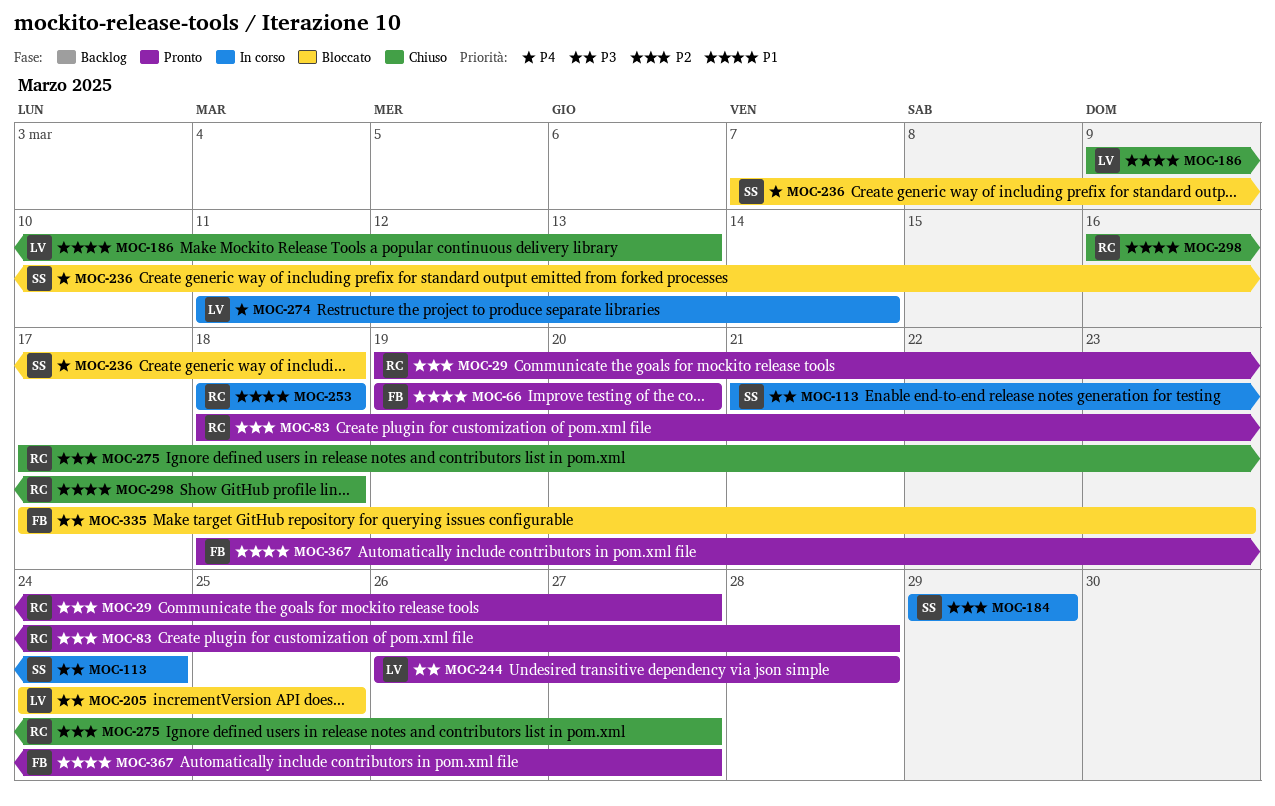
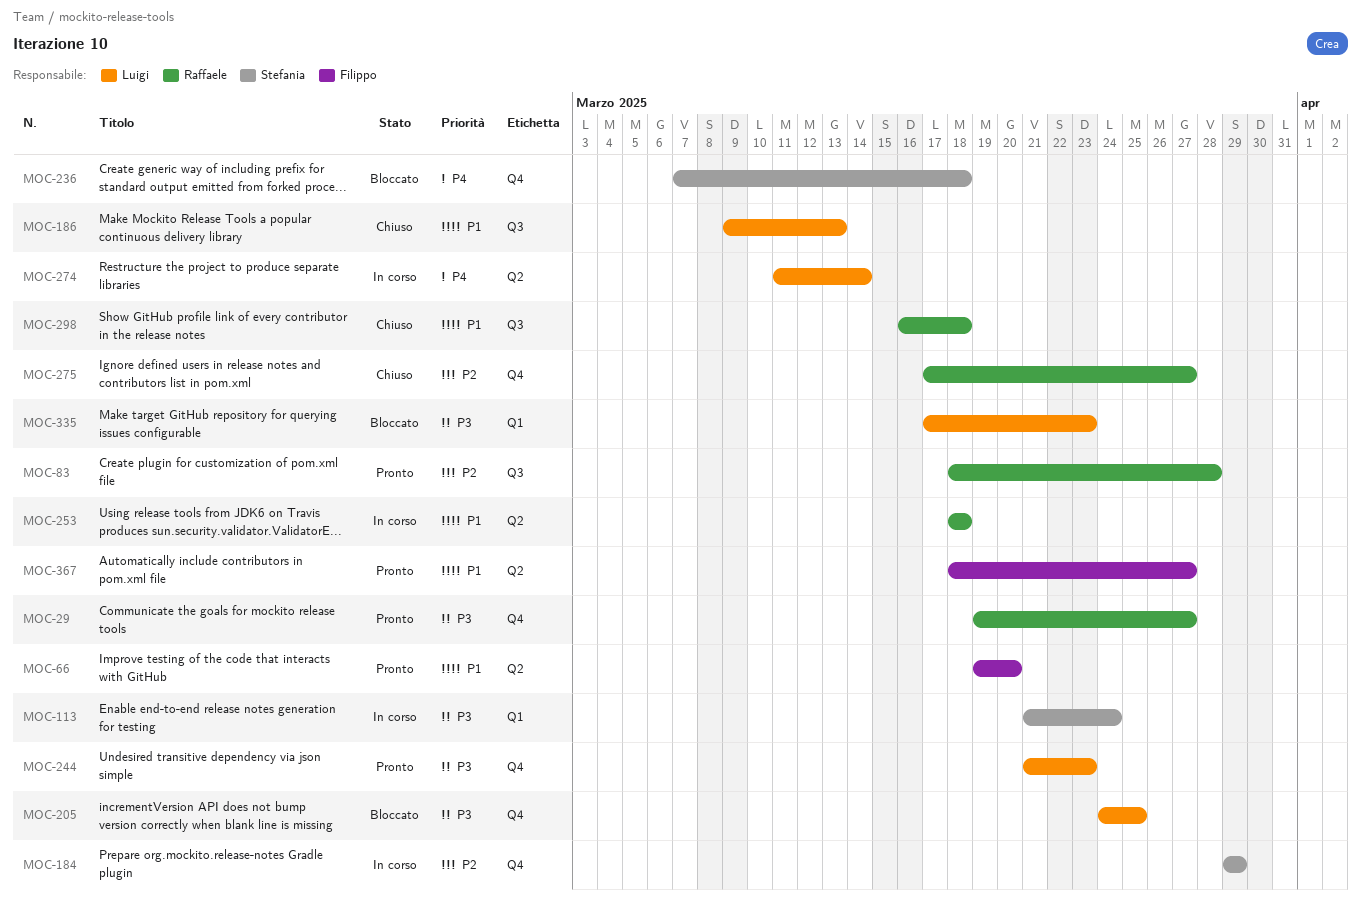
MOC-29, priority: P2 -> P3
MOC-244, start: Mar 26 -> Mar 21
MOC-244, due: Mar 28 -> Mar 23
MOC-335, owner: Filippo -> Luigi

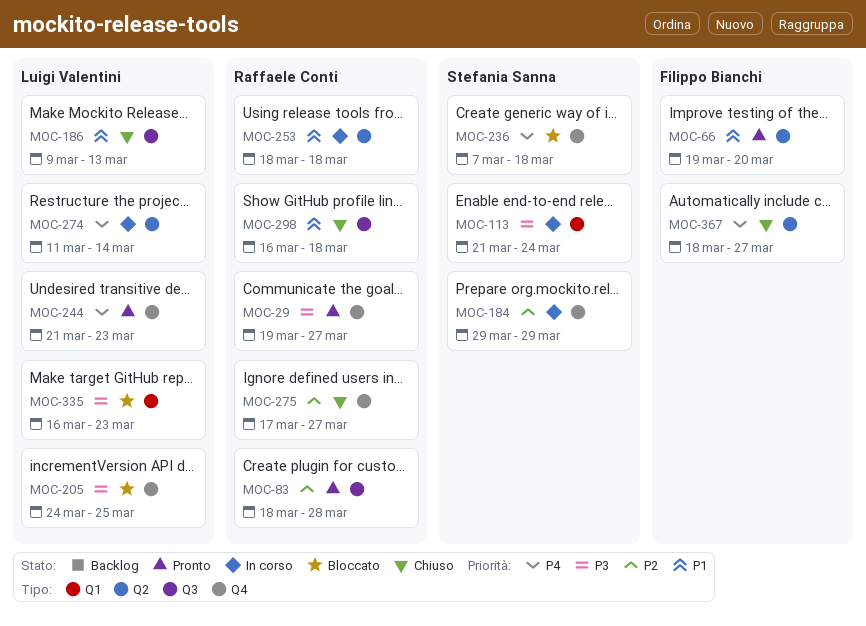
MOC-244, priority: P3 -> P4
MOC-335, start: Mar 17 -> Mar 16
MOC-367, status: Pronto -> Chiuso
MOC-367, priority: P1 -> P4

